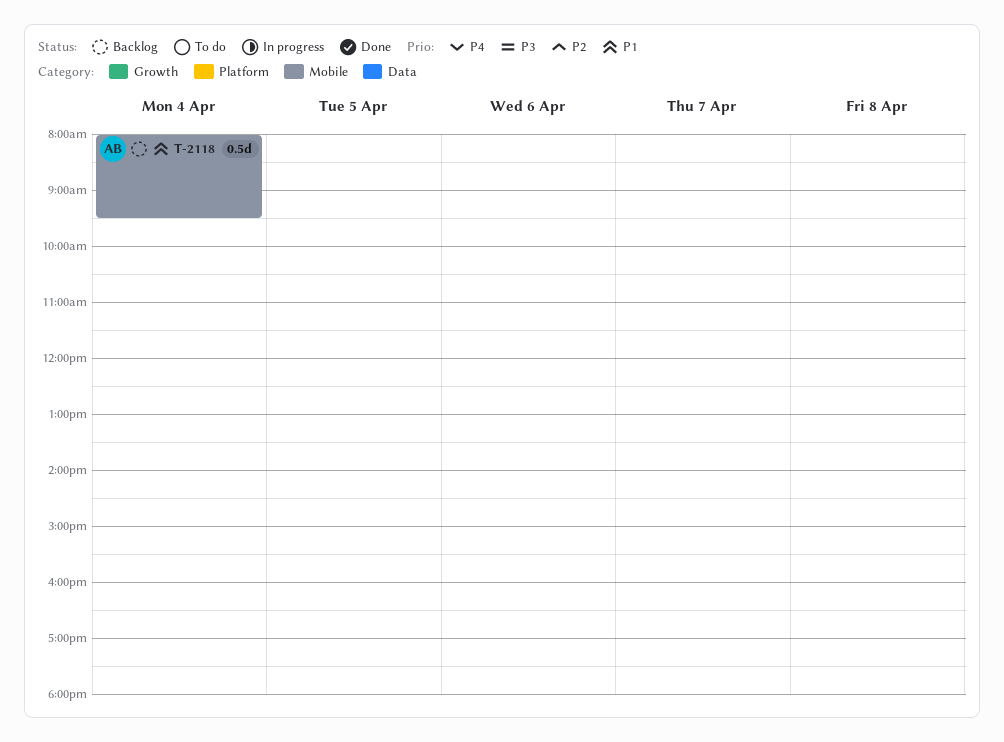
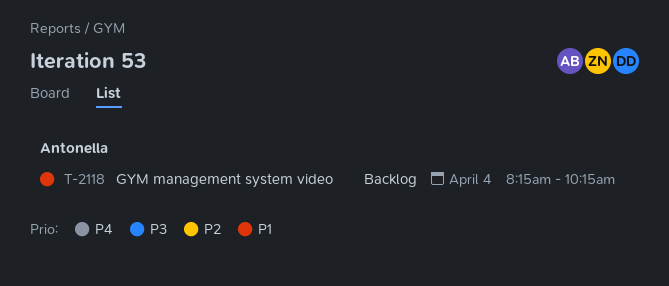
T-2118, begins: 08:00 -> 08:15
T-2118, ends: 09:30 -> 10:15

